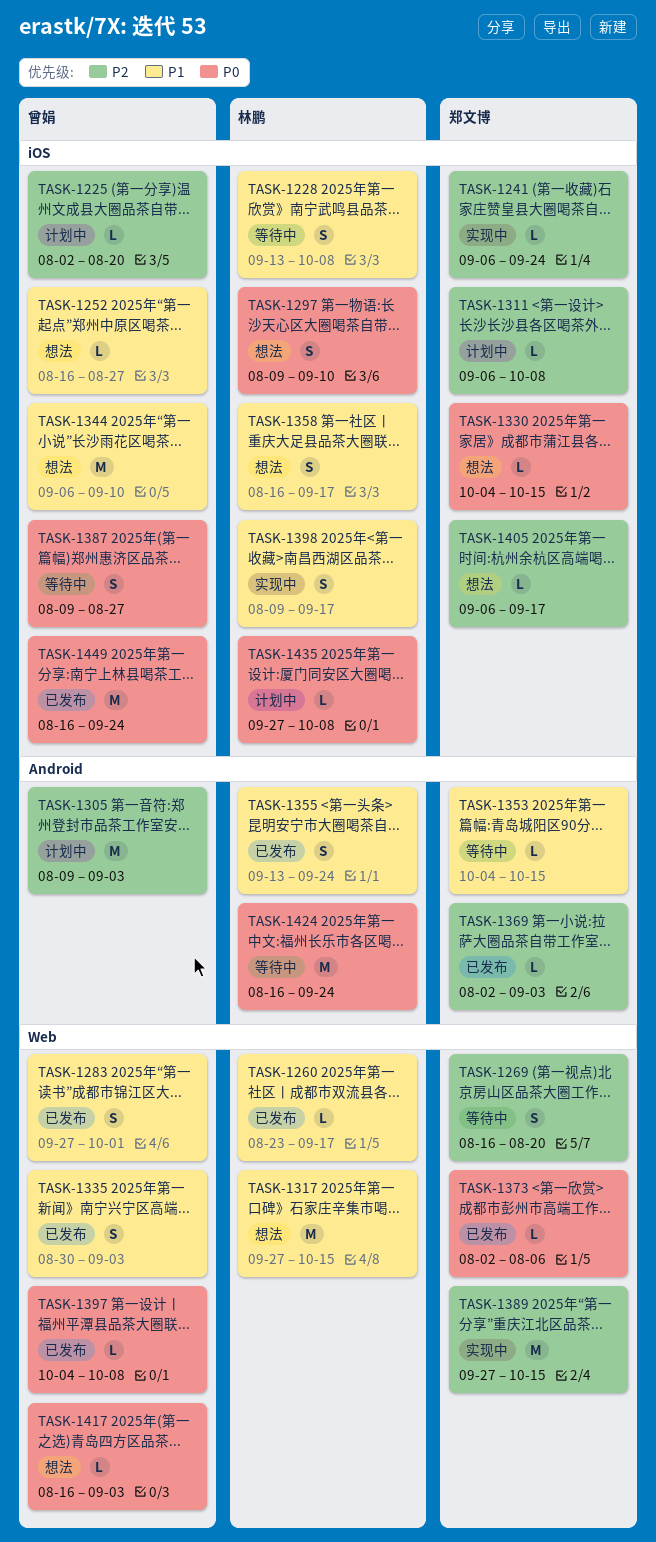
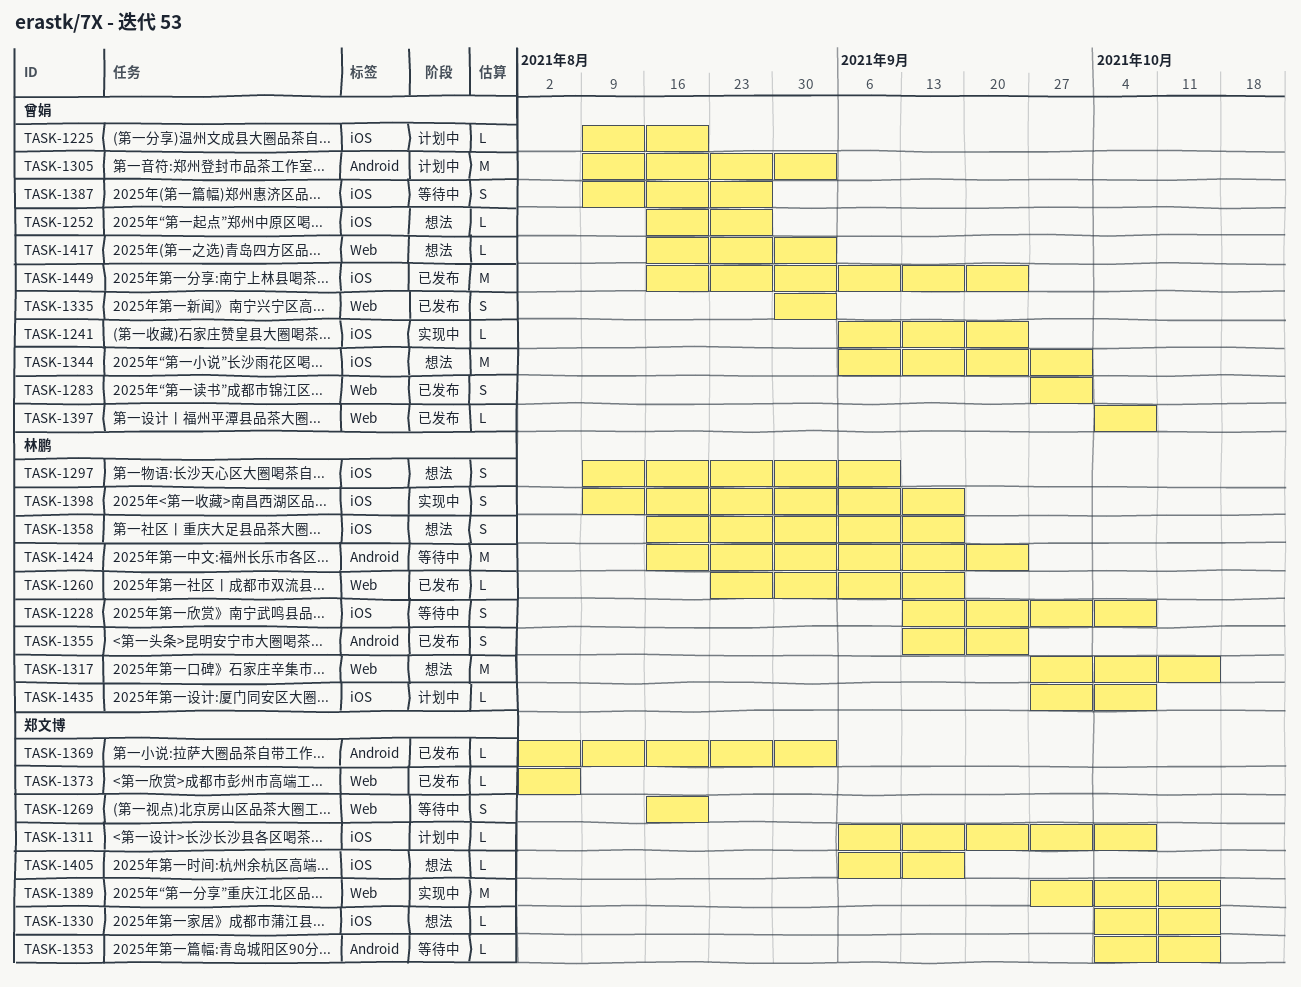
TASK-1225, start: Aug 2 -> Aug 9
TASK-1241, owner: 郑文博 -> 曾娟
TASK-1344, due: Sep 10 -> Oct 1

